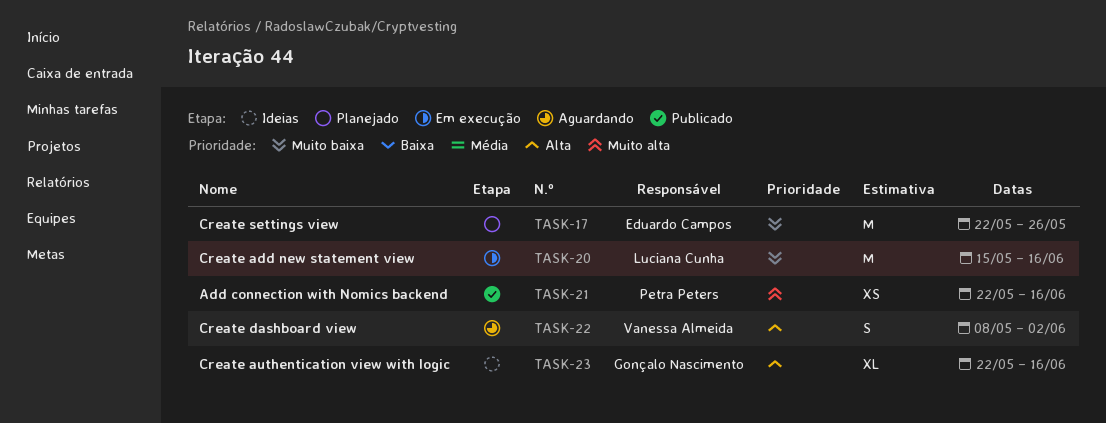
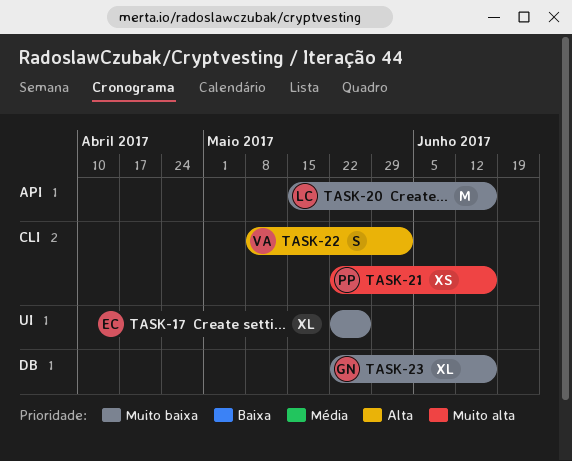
TASK-17, estimate: M -> XL
TASK-23, priority: Alta -> Muito baixa

